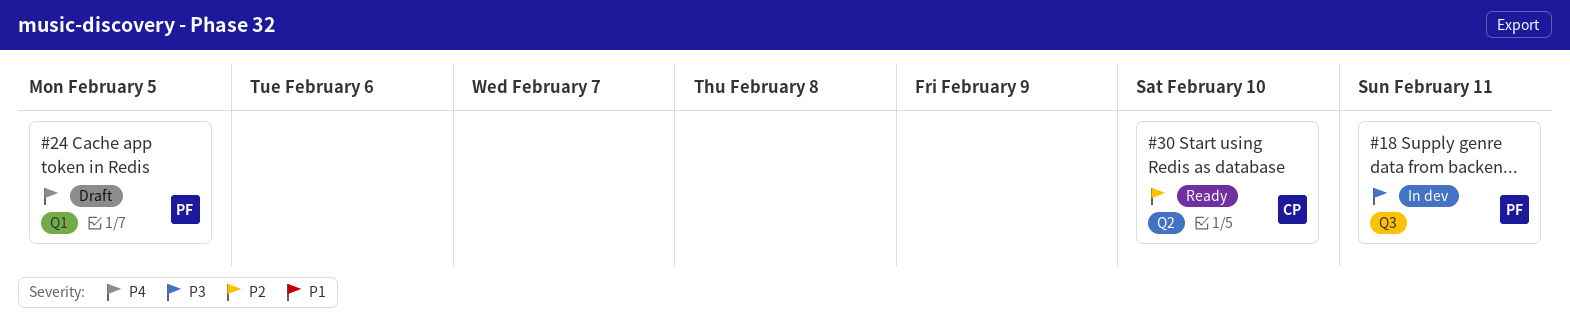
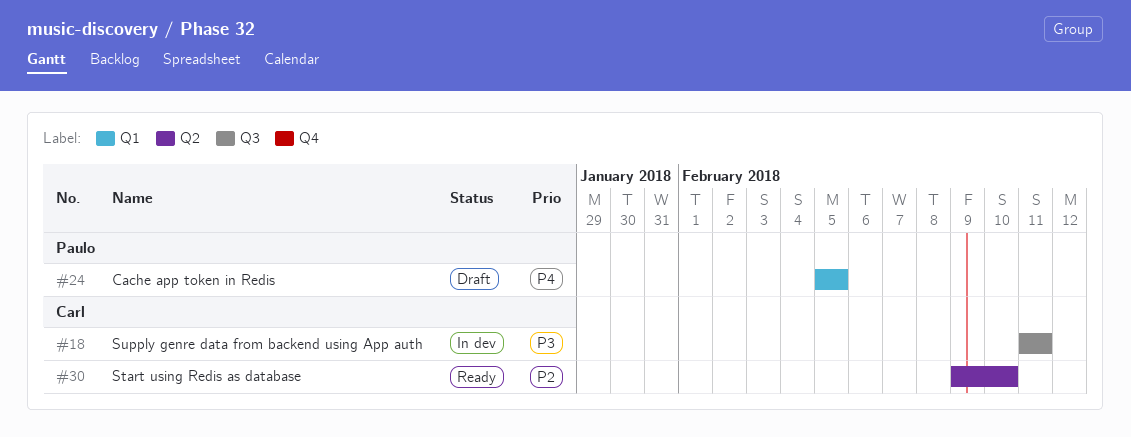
#18, owner: Paulo -> Carl

